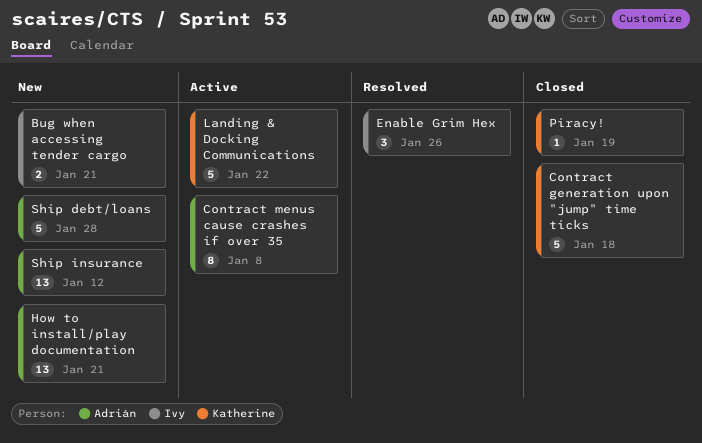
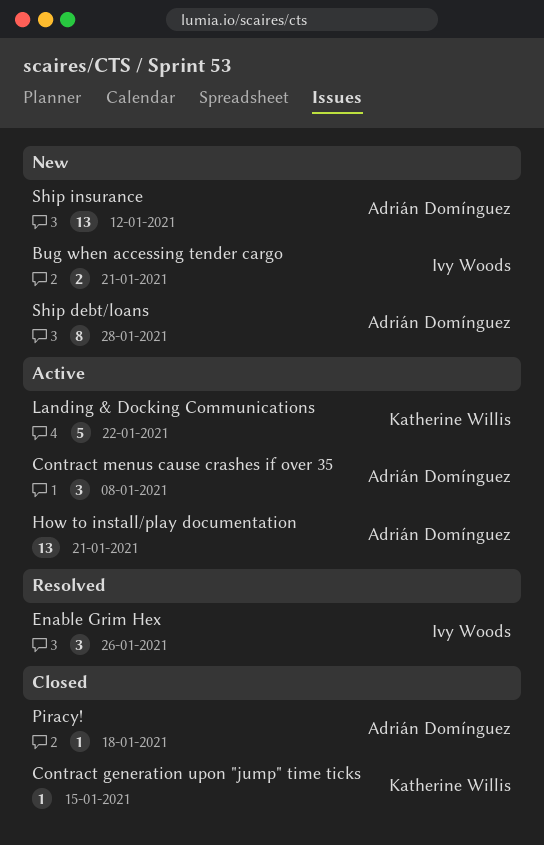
Contract generation upon "jump" time ticks, estimate: 5 -> 1
Contract generation upon "jump" time ticks, due: Jan 18 -> Jan 15
Contract menus cause crashes if over 35, estimate: 8 -> 3
How to install/play documentation, status: New -> Active
Piracy!, owner: Katherine Willis -> Adrián Domínguez
Piracy!, due: Jan 19 -> Jan 18
Ship debt/loans, estimate: 5 -> 8

